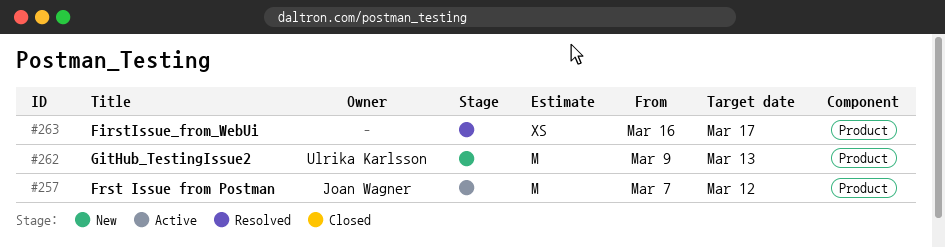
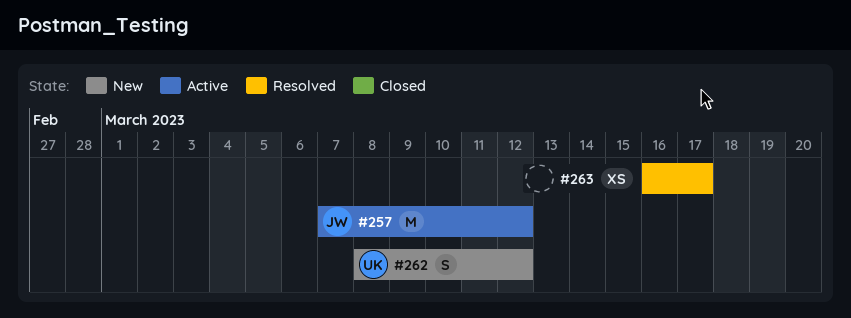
#262, estimate: M -> S
#262, start: Mar 9 -> Mar 8
#262, due: Mar 13 -> Mar 12

